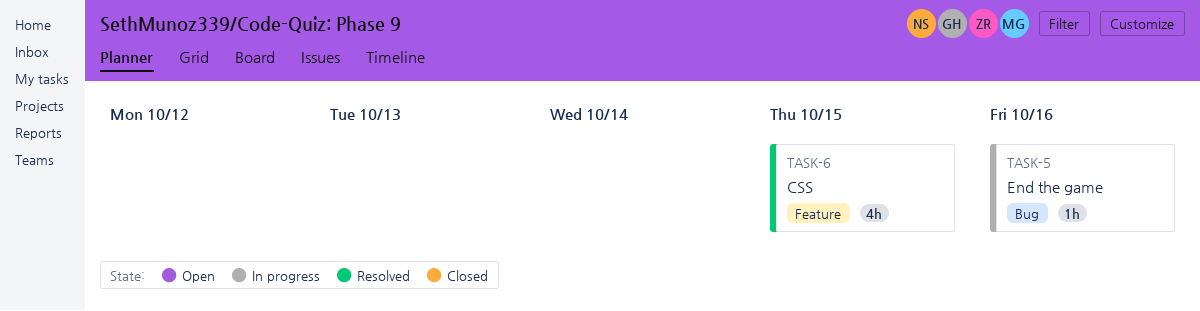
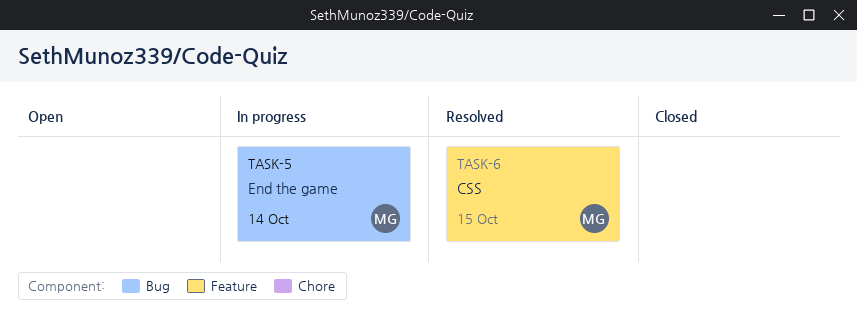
TASK-5, due: Oct 16 -> Oct 14

